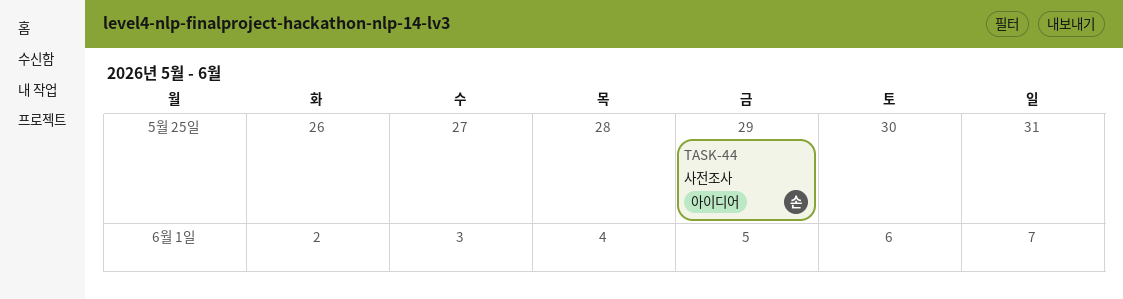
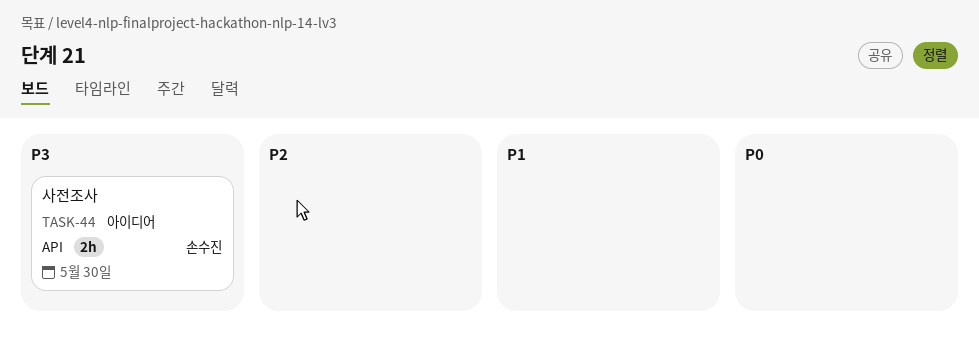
TASK-44, due: May 29 -> May 30

